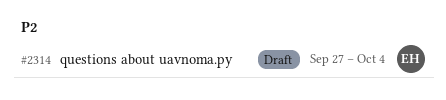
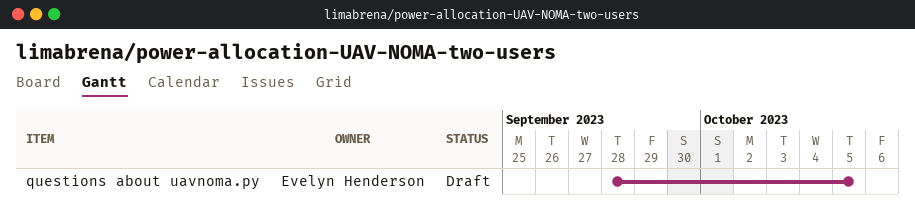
questions about uavnoma.py, start: Sep 27 -> Sep 28
questions about uavnoma.py, due: Oct 4 -> Oct 5

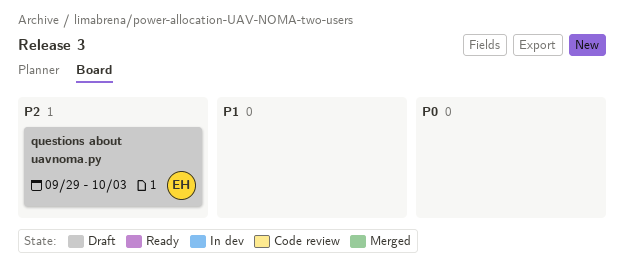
questions about uavnoma.py, start: Sep 28 -> Sep 29
questions about uavnoma.py, due: Oct 5 -> Oct 3

